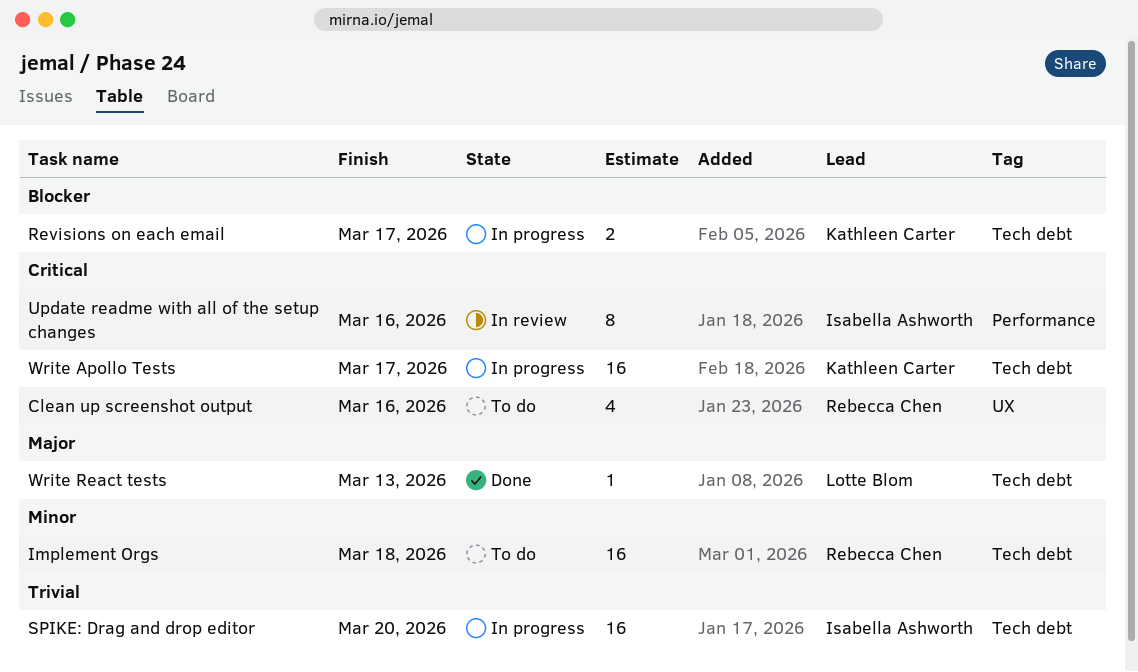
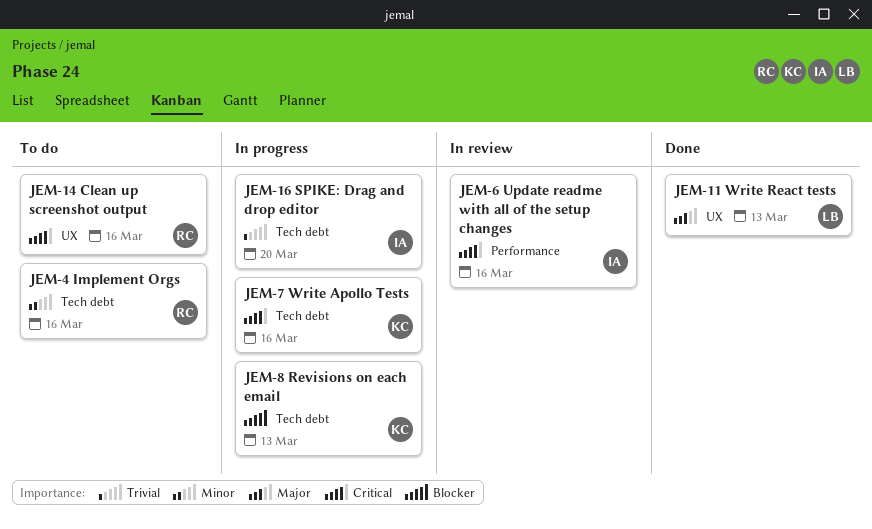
Implement Orgs, due: Mar 18 -> Mar 16
Revisions on each email, due: Mar 17 -> Mar 13
Write Apollo Tests, due: Mar 17 -> Mar 16
Write React tests, label: Tech debt -> UX

